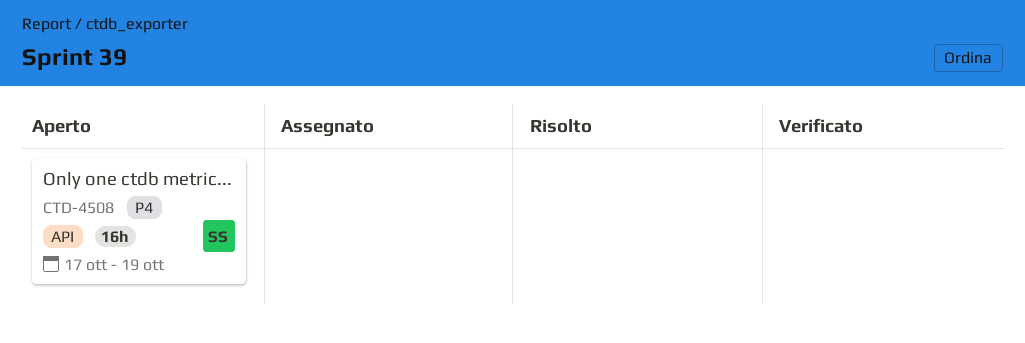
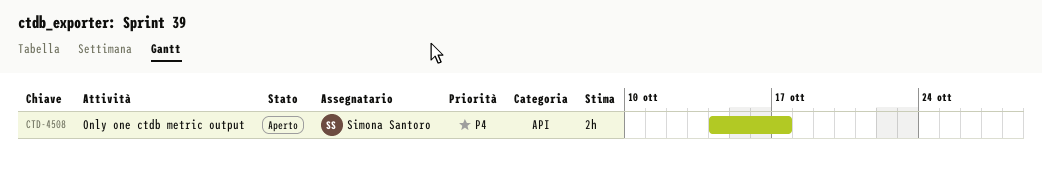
CTD-4508, estimate: 16h -> 2h
CTD-4508, start: Oct 17 -> Oct 14
CTD-4508, due: Oct 19 -> Oct 17

